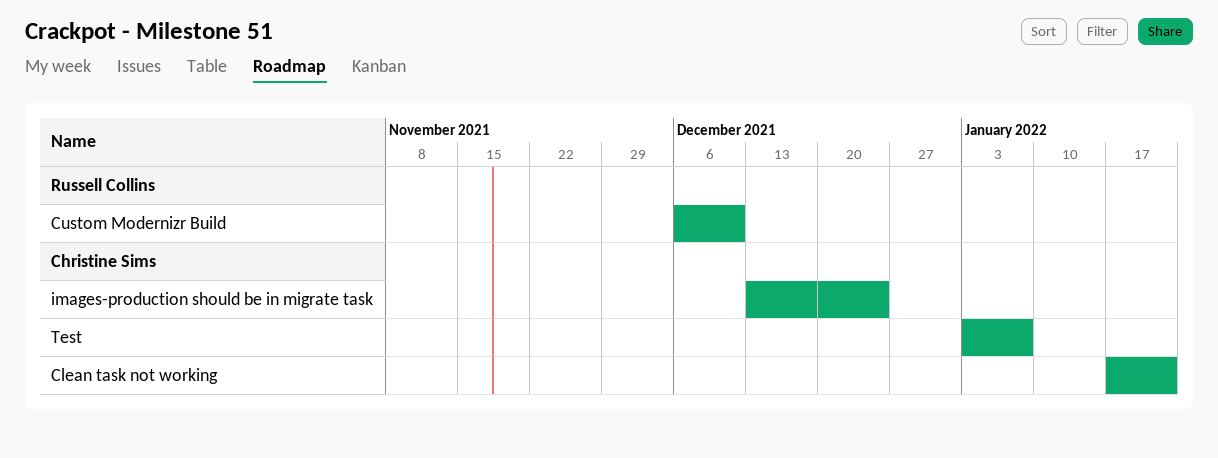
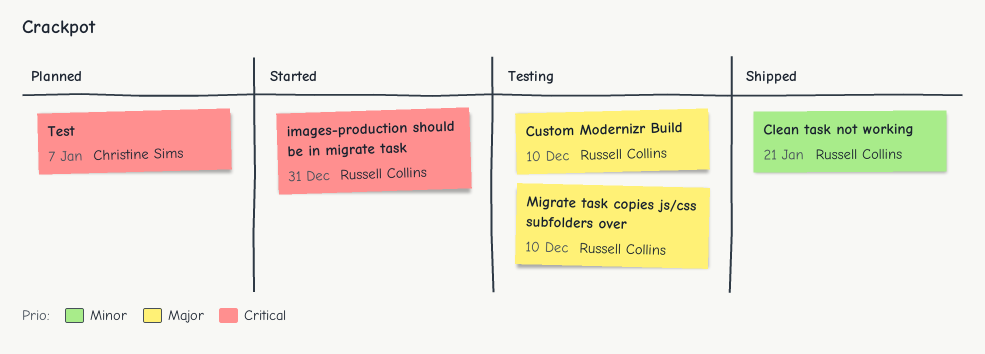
Clean task not working, owner: Christine Sims -> Russell Collins
images-production should be in migrate task, owner: Christine Sims -> Russell Collins
images-production should be in migrate task, due: Dec 24 -> Dec 31
Migrate task copies js/css subfolders over: none -> present

